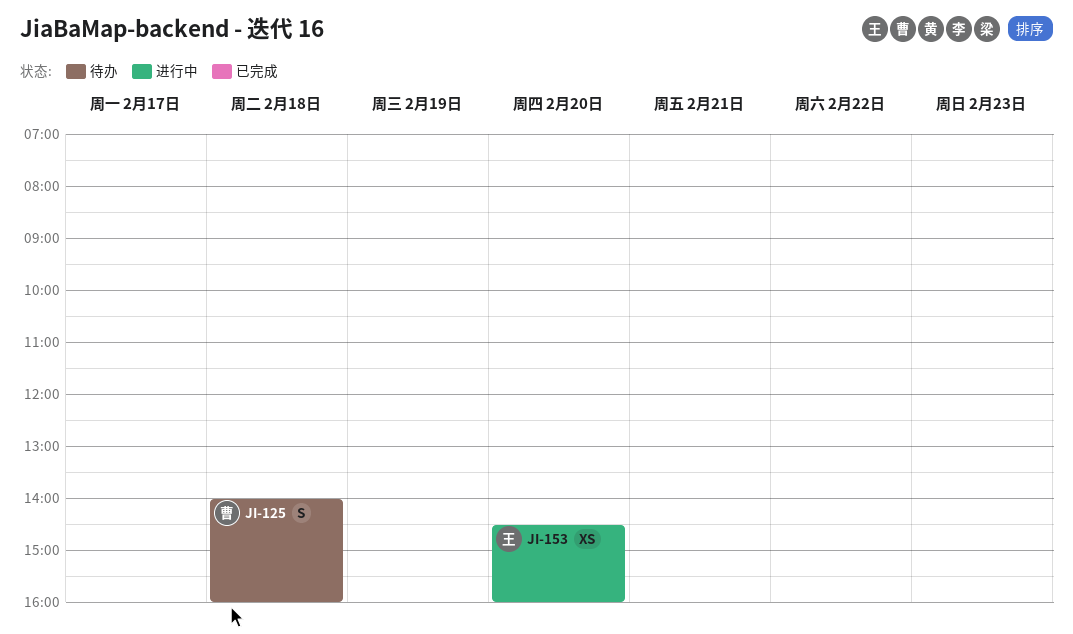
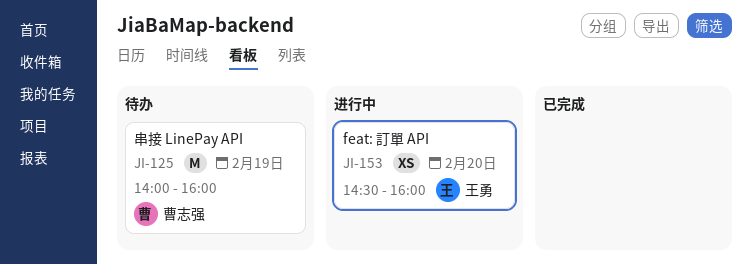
JI-125, estimate: S -> M
JI-125, day: Feb 18 -> Feb 19

